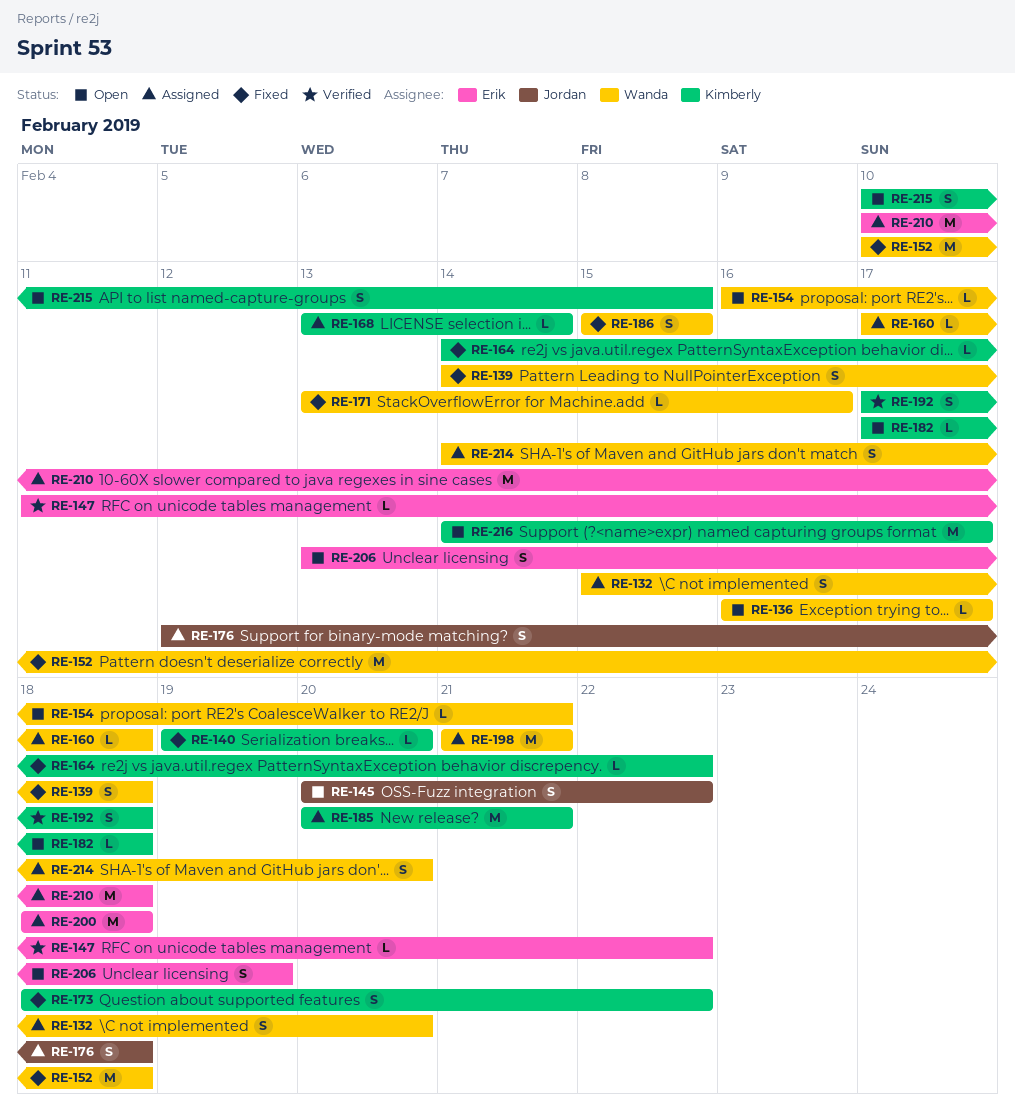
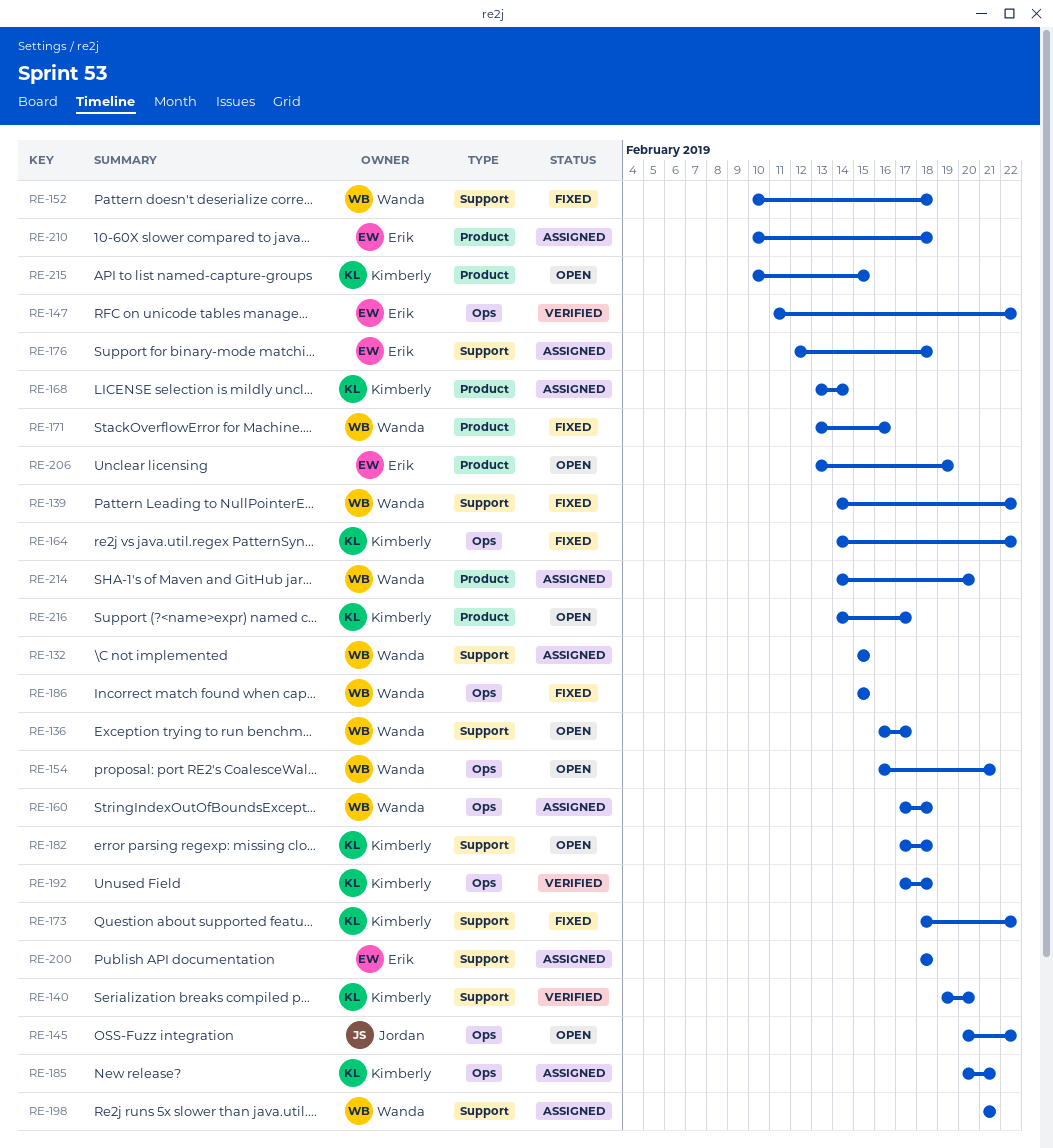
RE-132, due: Feb 20 -> Feb 15
RE-139, due: Feb 18 -> Feb 22
RE-140, status: Fixed -> Verified
RE-176, owner: Jordan -> Erik

